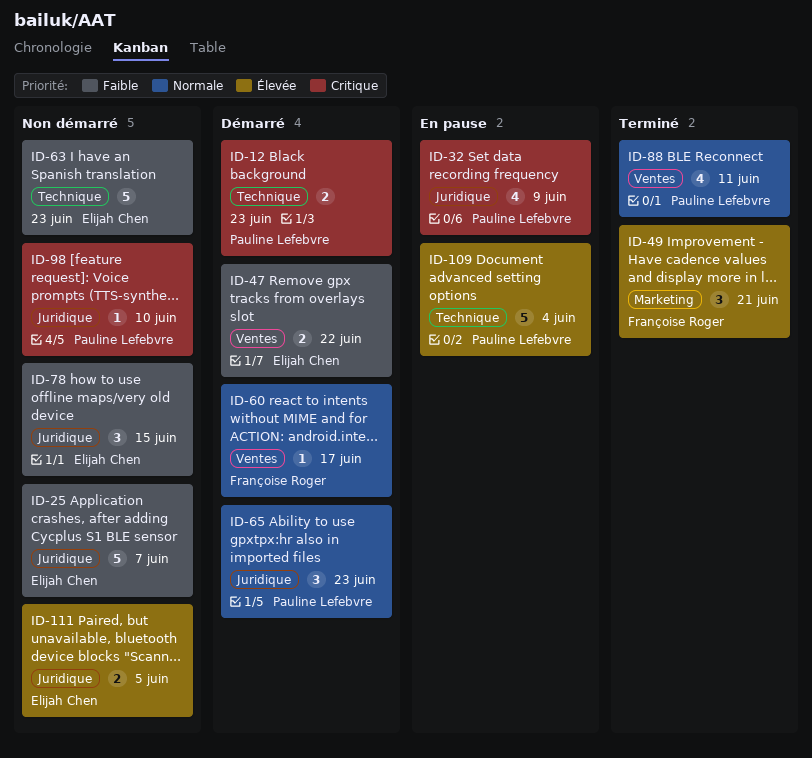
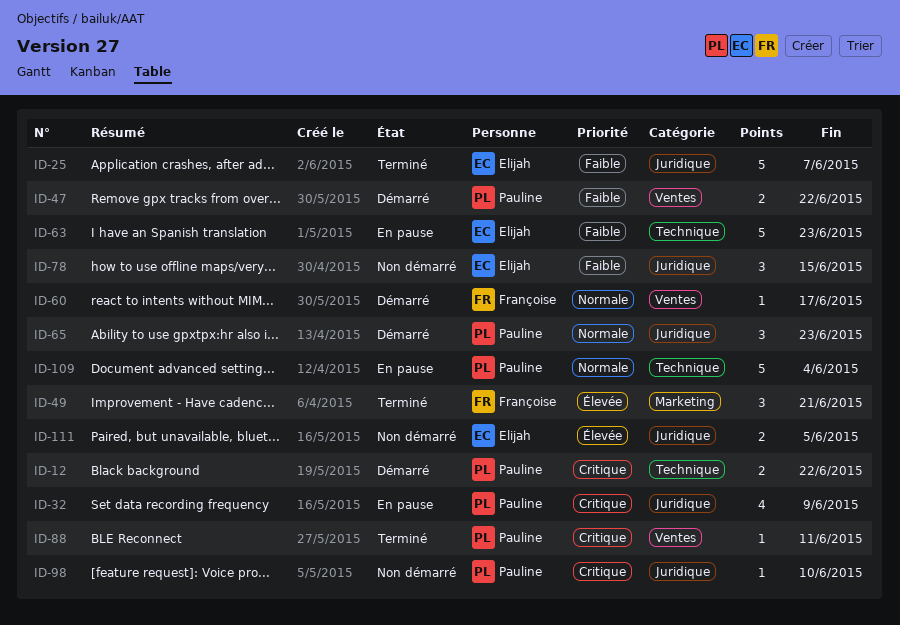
ID-12, due: Jun 23 -> Jun 22
ID-25, status: Non démarré -> Terminé
ID-47, owner: Elijah Chen -> Pauline Lefebvre
ID-63, status: Non démarré -> En pause
ID-88, priority: Normale -> Critique
ID-88, estimate: 4 -> 1
ID-109, priority: Élevée -> Normale

